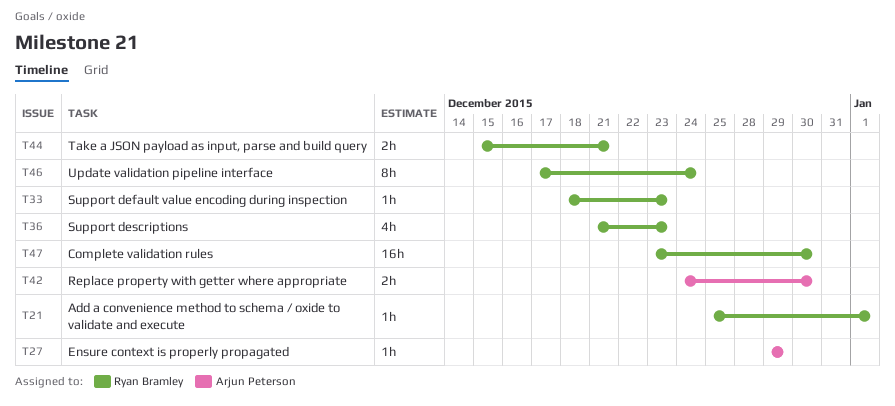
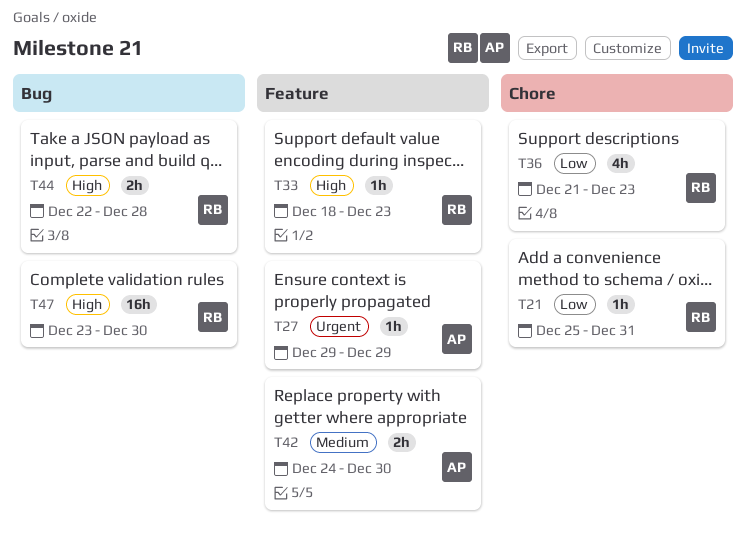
T21, due: Jan 1 -> Dec 31
T44, start: Dec 15 -> Dec 22
T44, due: Dec 21 -> Dec 28
T46: present -> none

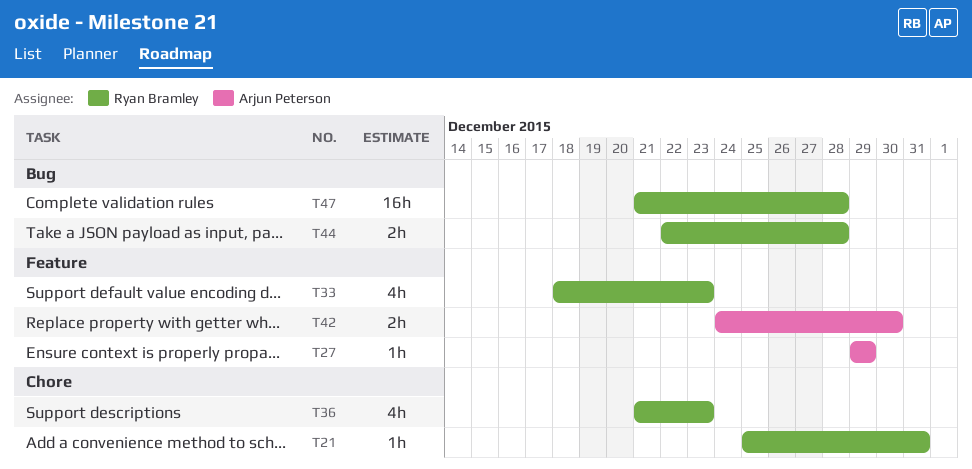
T33, estimate: 1h -> 4h
T47, start: Dec 23 -> Dec 21
T47, due: Dec 30 -> Dec 28

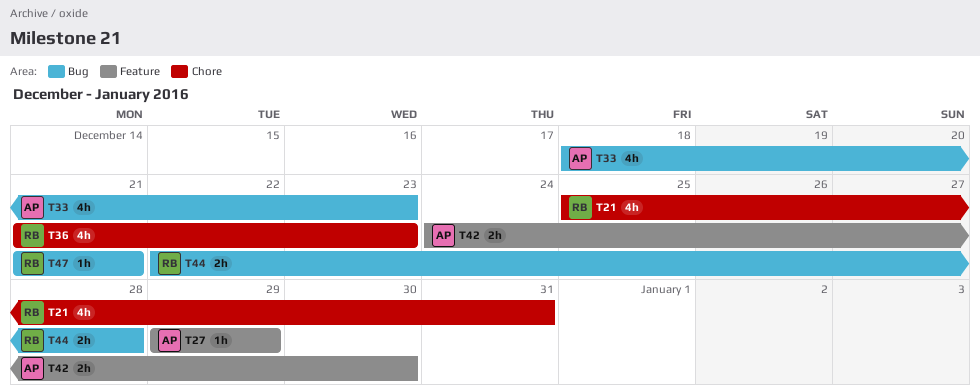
T21, estimate: 1h -> 4h
T33, owner: Ryan Bramley -> Arjun Peterson
T33, label: Feature -> Bug
T47, estimate: 16h -> 1h
T47, due: Dec 28 -> Dec 21

